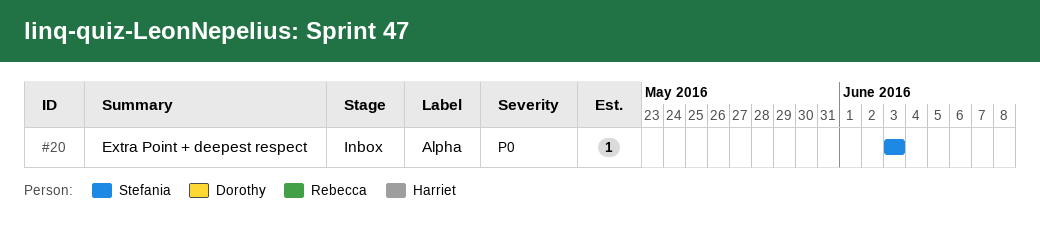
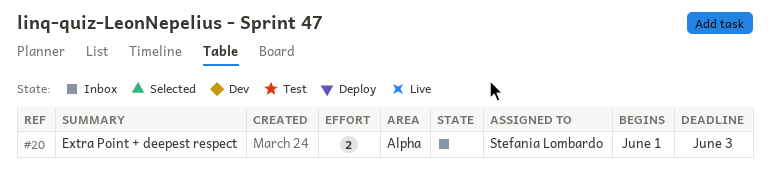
#20, estimate: 1 -> 2
#20, start: Jun 3 -> Jun 1

